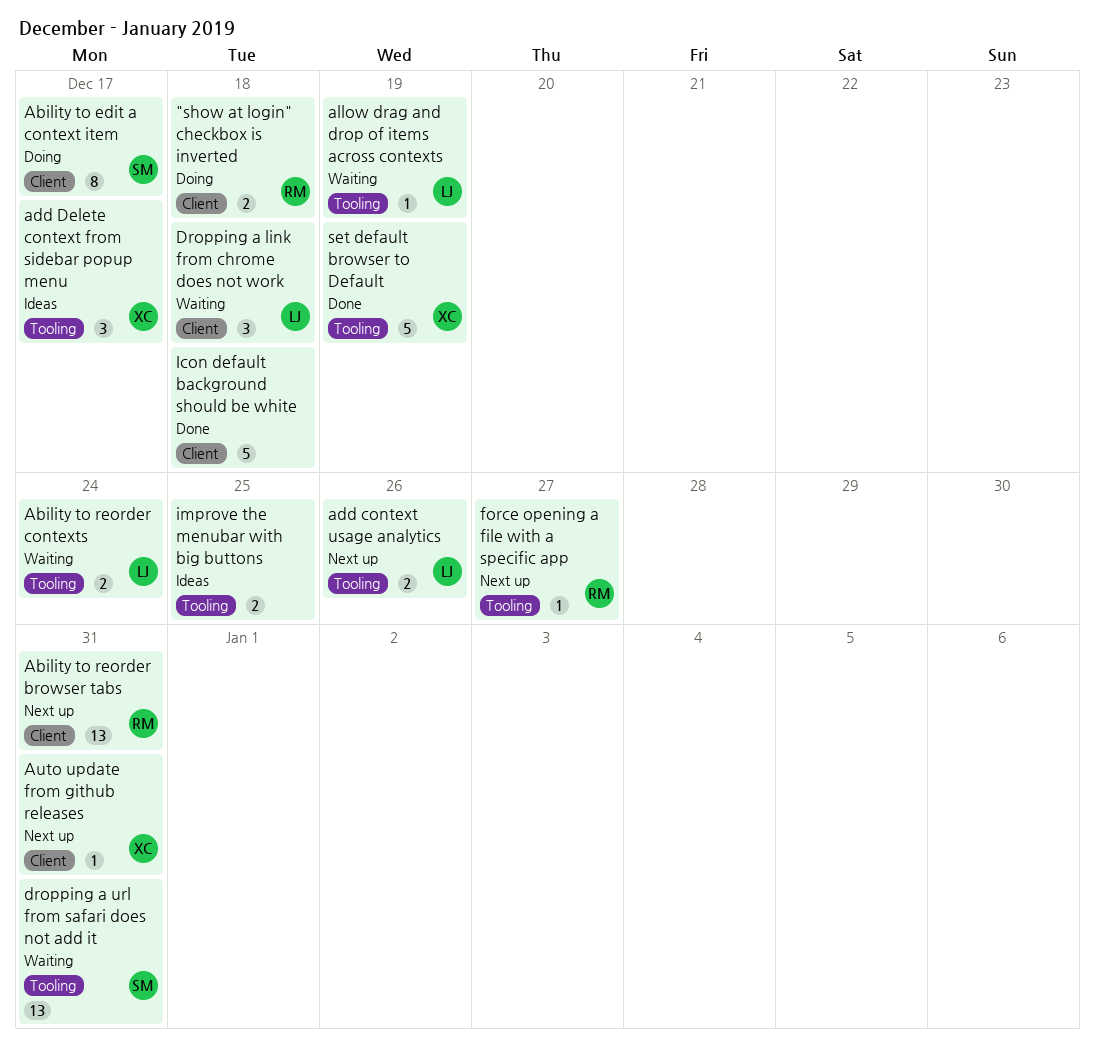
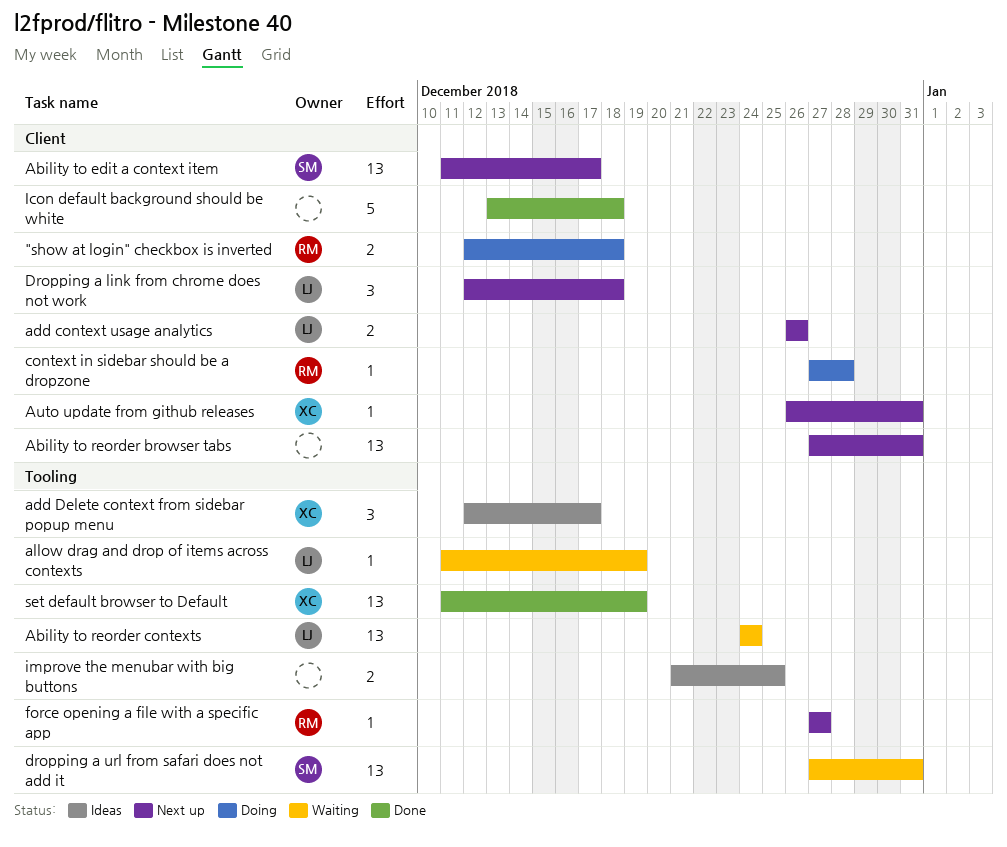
Ability to edit a context item, status: Doing -> Next up
Ability to edit a context item, estimate: 8 -> 13
Ability to reorder browser tabs, owner: RM -> none
Ability to reorder contexts, estimate: 2 -> 13
add context usage analytics, label: Tooling -> Client
context in sidebar should be a dropzone: none -> present
Dropping a link from chrome does not work, status: Waiting -> Next up
set default browser to Default, estimate: 5 -> 13

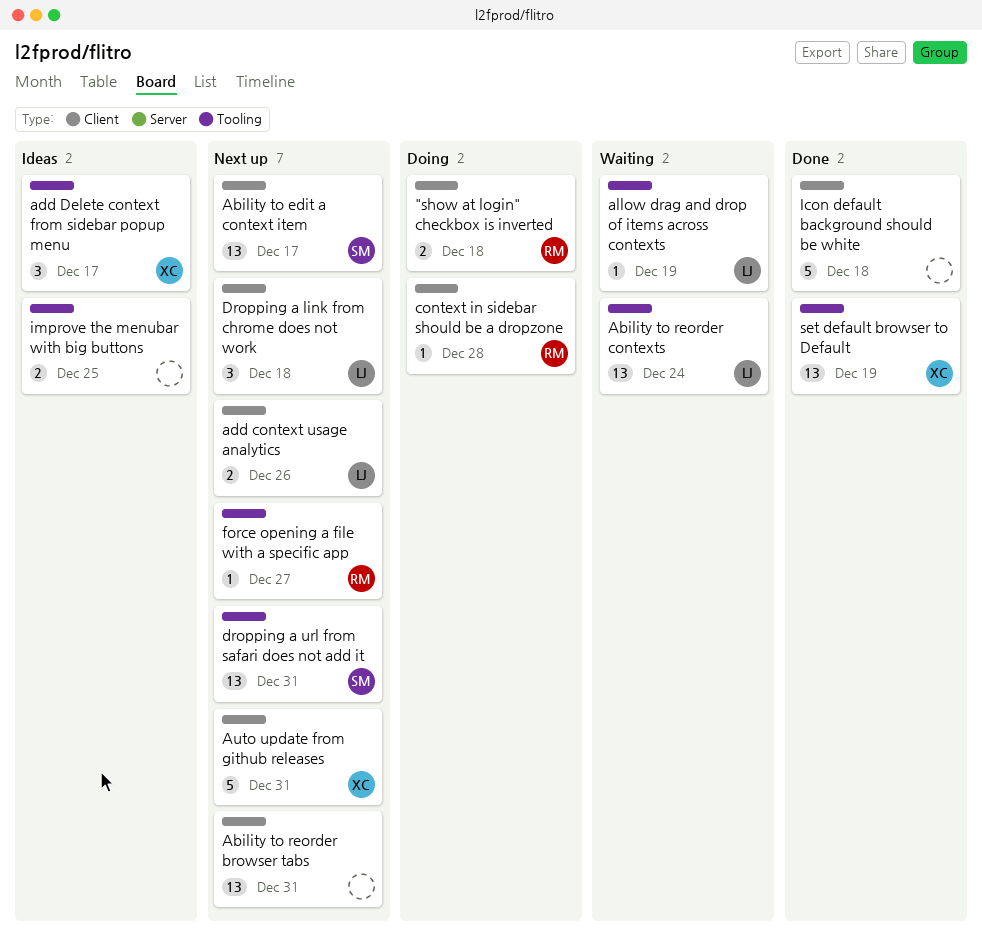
Auto update from github releases, estimate: 1 -> 5
dropping a url from safari does not add it, status: Waiting -> Next up

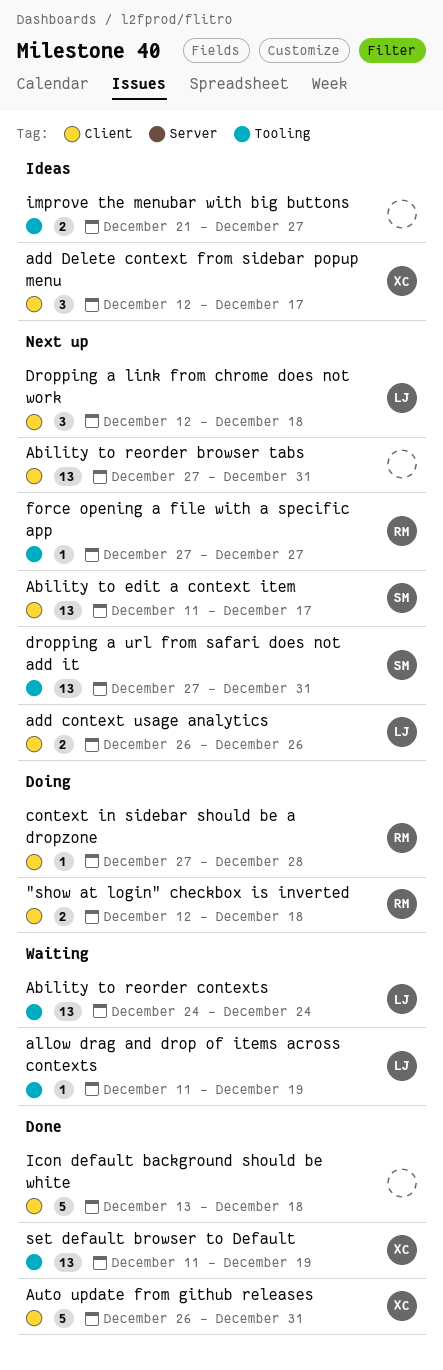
add Delete context from sidebar popup menu, label: Tooling -> Client
Auto update from github releases, status: Next up -> Done
improve the menubar with big buttons, due: Dec 25 -> Dec 27

